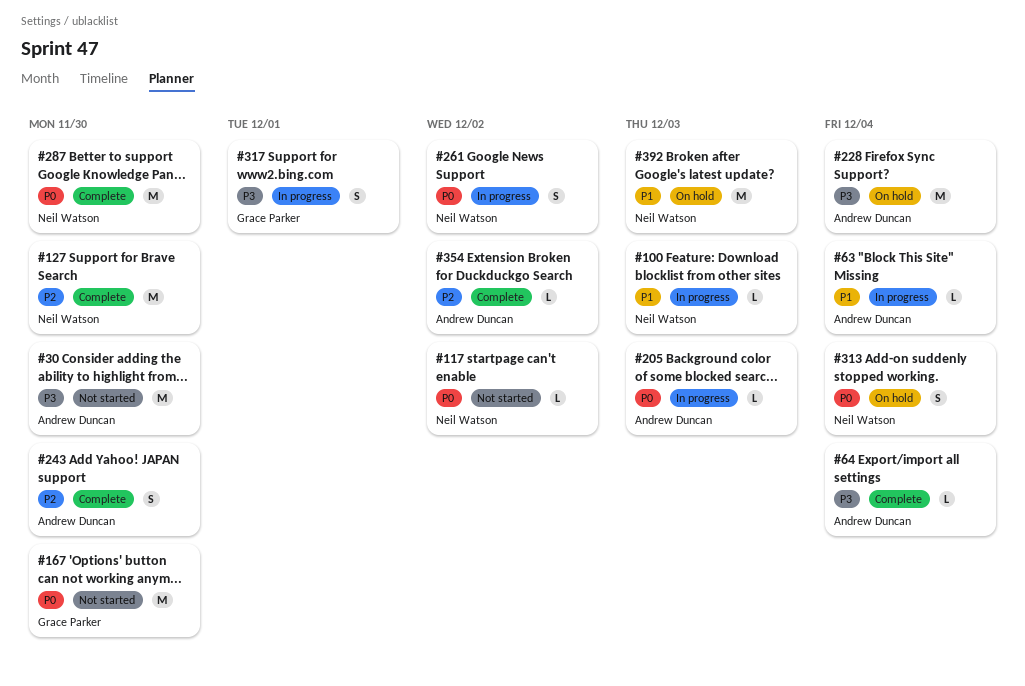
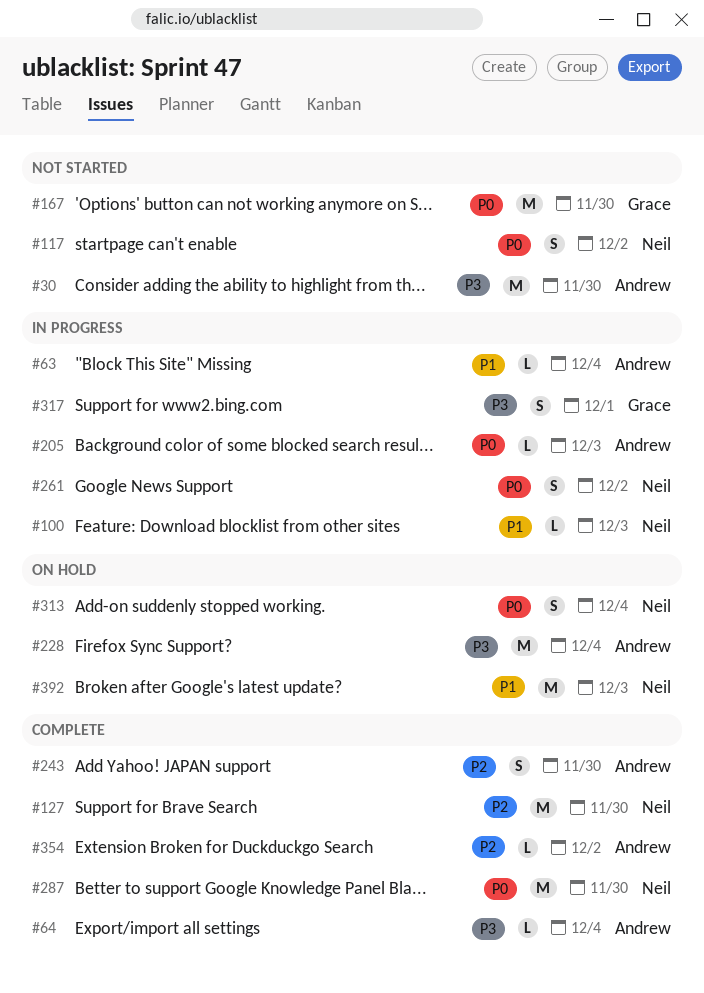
#117, estimate: L -> S

